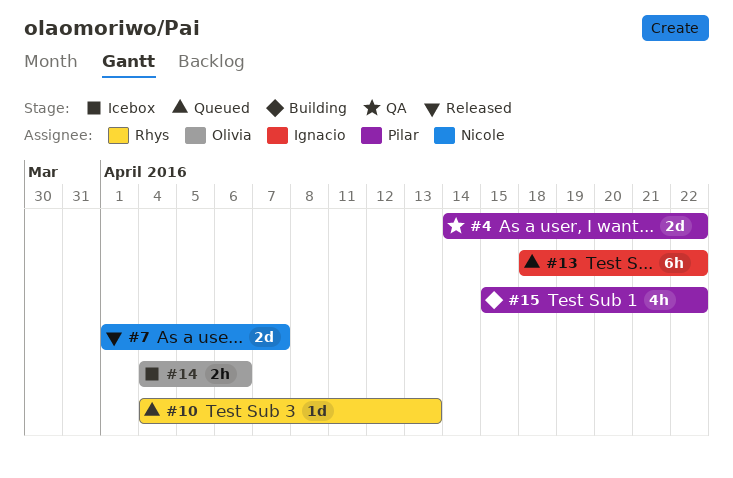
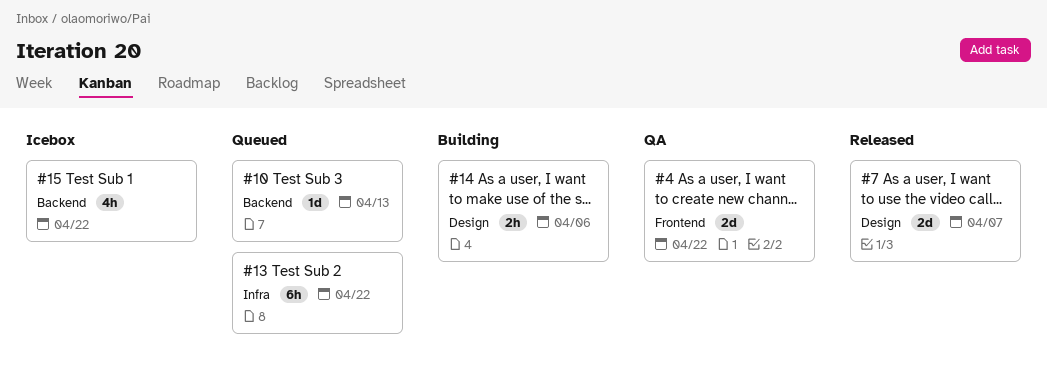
#14, status: Icebox -> Building
#15, status: Building -> Icebox

